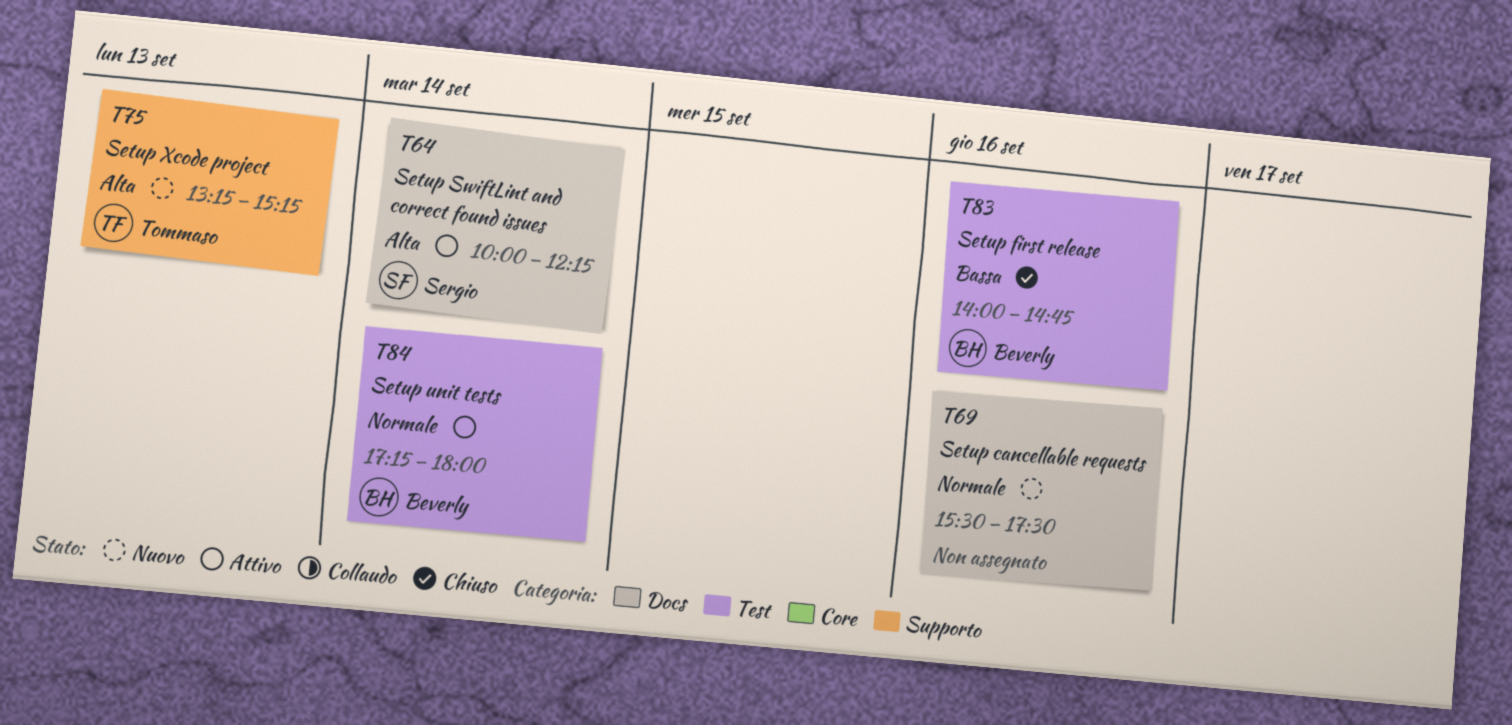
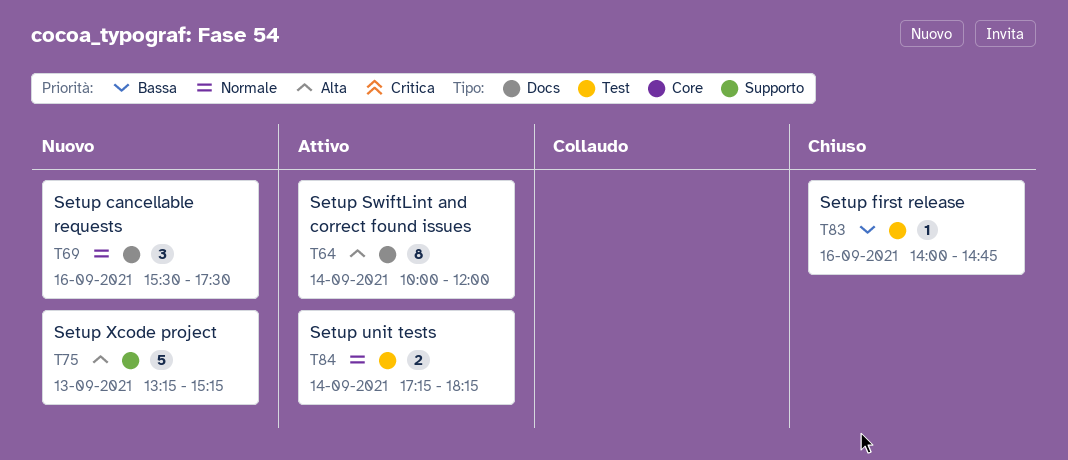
T64, ends: 12:15 -> 12:00
T84, ends: 18:00 -> 18:15

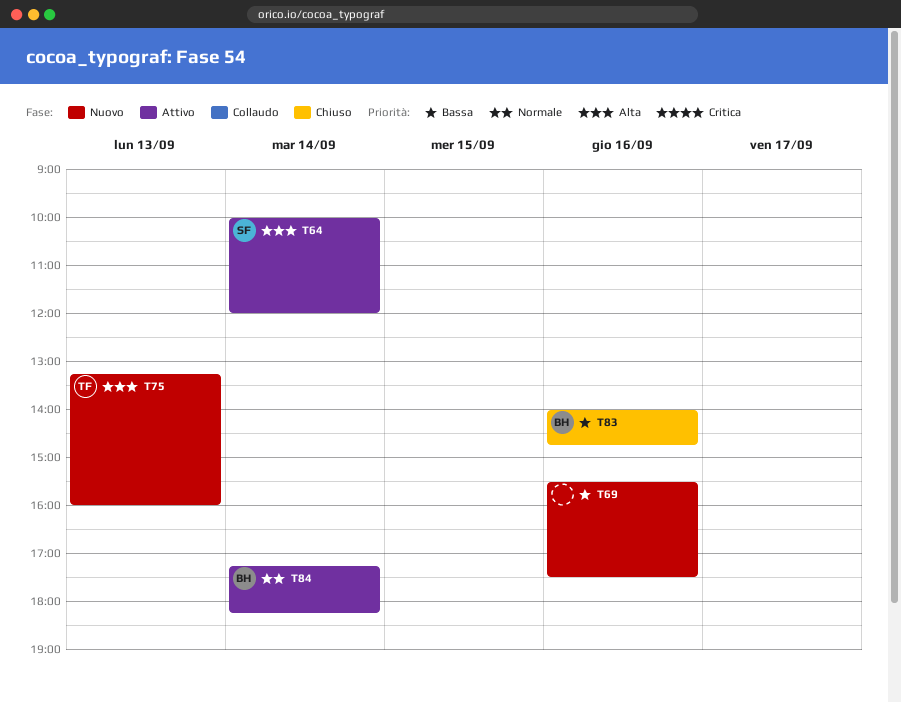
T69, priority: Normale -> Bassa
T75, ends: 15:15 -> 16:00

